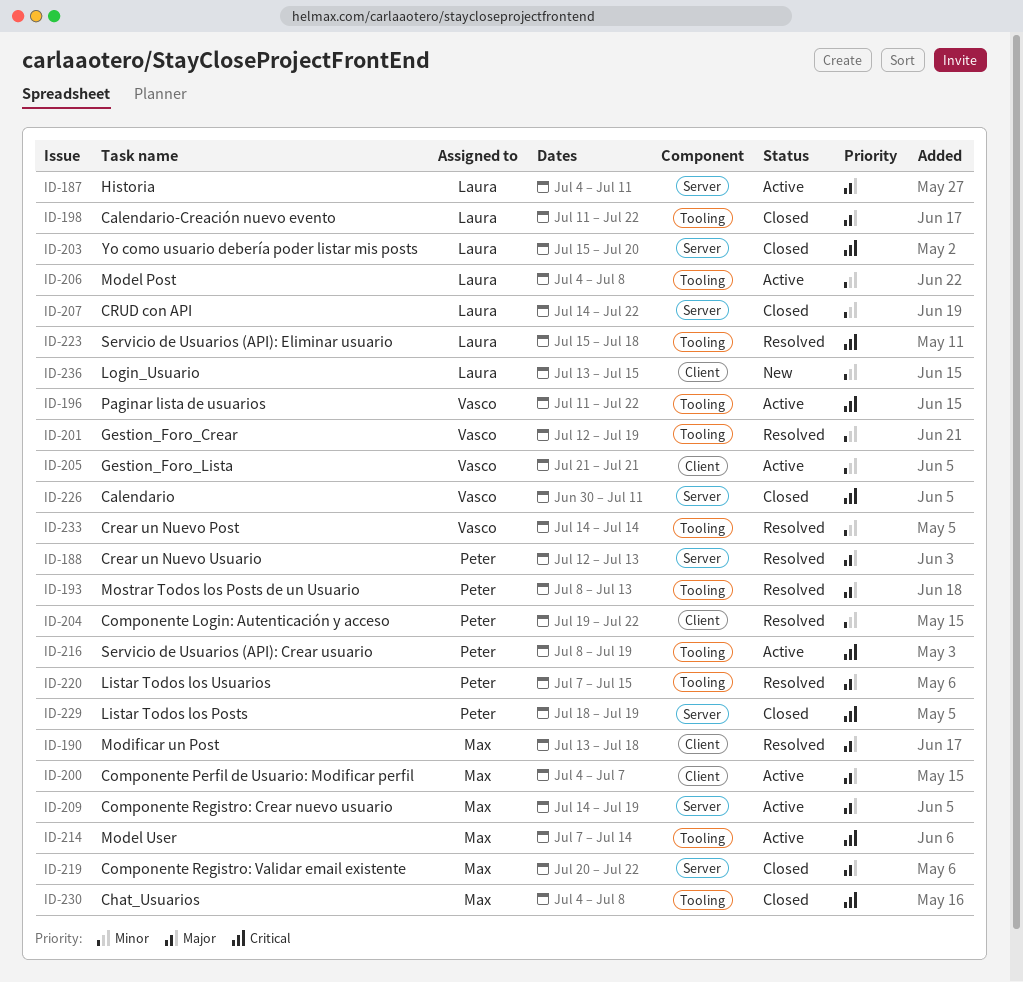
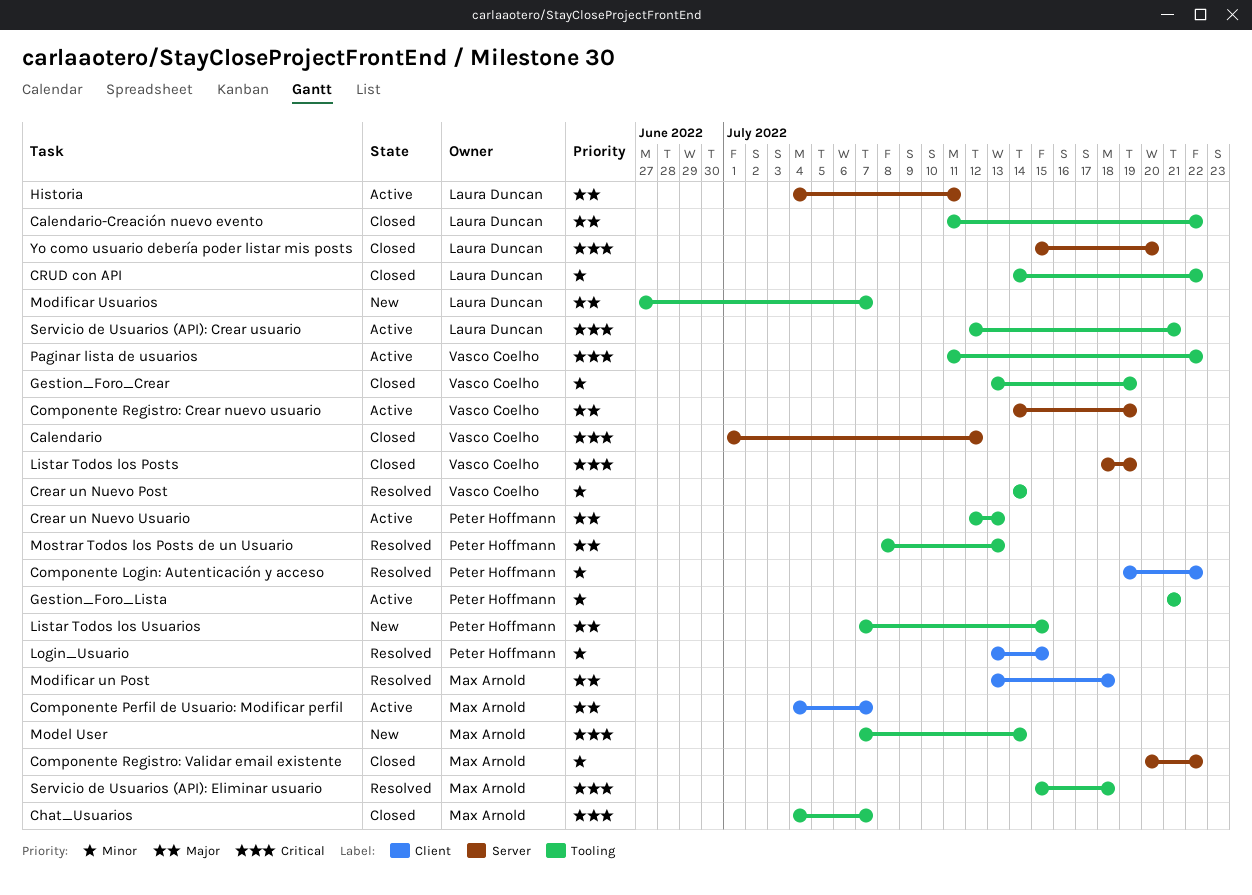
Calendario, start: Jun 30 -> Jul 1
Calendario, due: Jul 11 -> Jul 12
Chat_Usuarios, due: Jul 8 -> Jul 7
Componente Registro: Crear nuevo usuario, owner: Max Arnold -> Vasco Coelho
Componente Registro: Validar email existente, priority: Major -> Minor
Crear un Nuevo Usuario, status: Resolved -> Active
Crear un Nuevo Usuario, label: Server -> Tooling
CRUD con API, label: Server -> Tooling
Gestion_Foro_Crear, status: Resolved -> Closed
Gestion_Foro_Crear, start: Jul 12 -> Jul 13
Gestion_Foro_Lista, owner: Vasco Coelho -> Peter Hoffmann
Gestion_Foro_Lista, label: Client -> Tooling
Listar Todos los Posts, owner: Peter Hoffmann -> Vasco Coelho
Listar Todos los Usuarios, status: Resolved -> New
Login_Usuario, status: New -> Resolved
Login_Usuario, owner: Laura Duncan -> Peter Hoffmann
Model Post: present -> none
Model User, status: Active -> New
Modificar Usuarios: none -> present
Servicio de Usuarios (API): Crear usuario, owner: Peter Hoffmann -> Laura Duncan
Servicio de Usuarios (API): Crear usuario, start: Jul 8 -> Jul 12
Servicio de Usuarios (API): Crear usuario, due: Jul 19 -> Jul 21
Servicio de Usuarios (API): Eliminar usuario, owner: Laura Duncan -> Max Arnold

